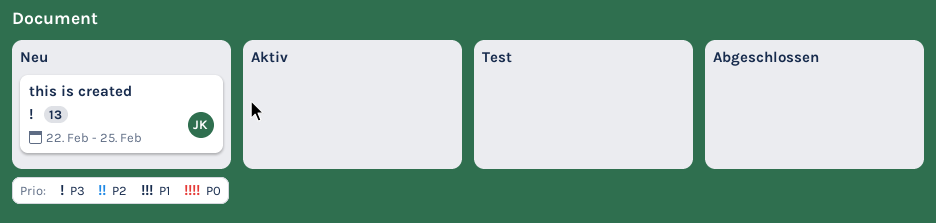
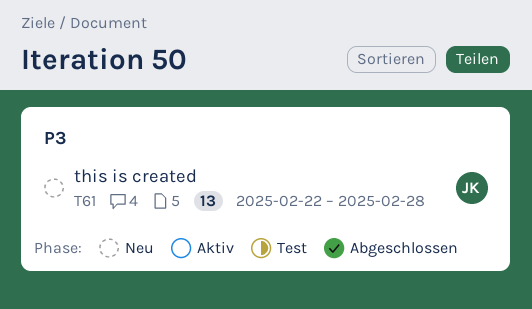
this is created, due: Feb 25 -> Feb 28

